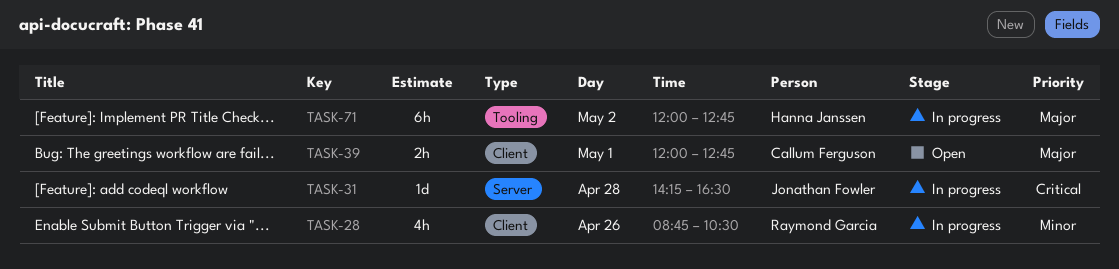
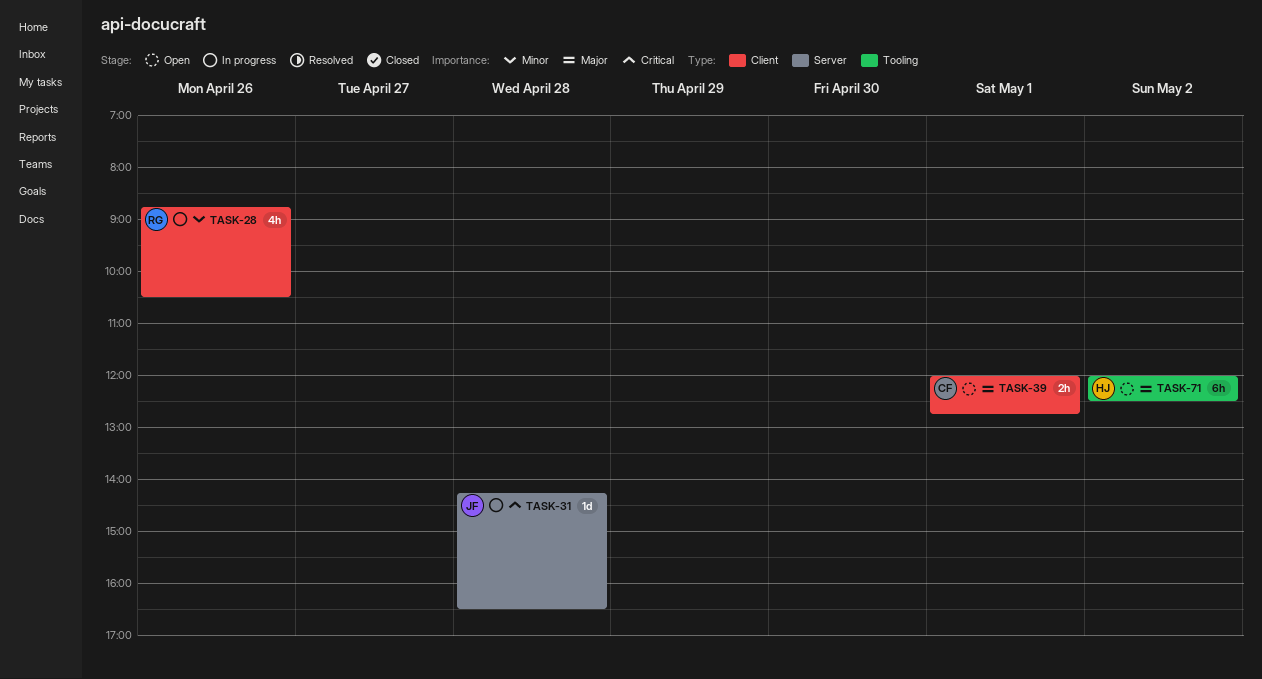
TASK-71, status: In progress -> Open
TASK-71, ends: 12:45 -> 12:30

